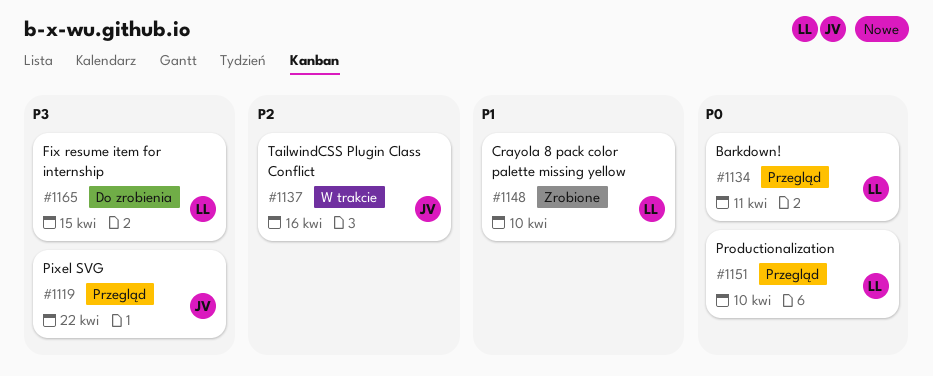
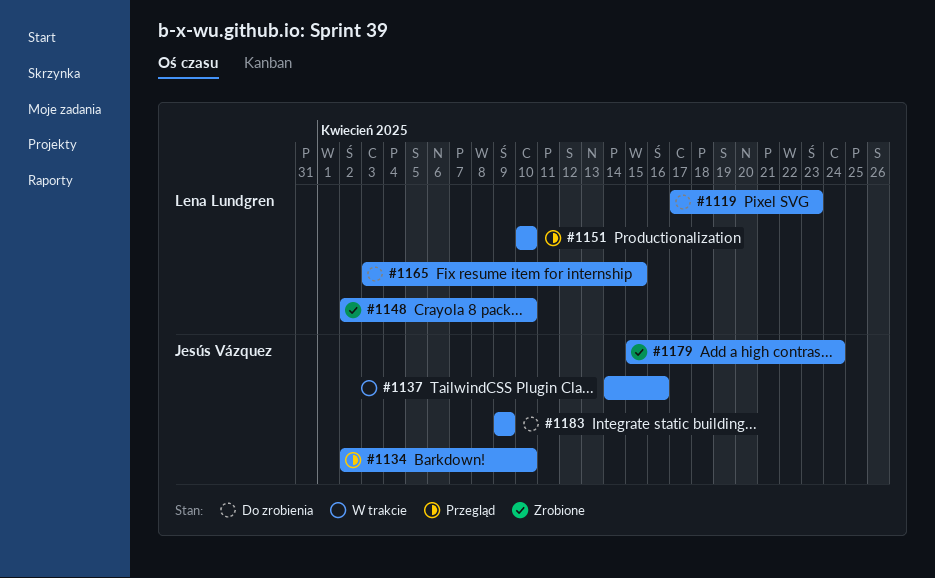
#1119, status: Przegląd -> Do zrobienia
#1119, owner: Jesús Vázquez -> Lena Lundgren
#1119, due: Apr 22 -> Apr 23
#1134, owner: Lena Lundgren -> Jesús Vázquez
#1134, due: Apr 11 -> Apr 10
#1179: none -> present
#1183: none -> present

